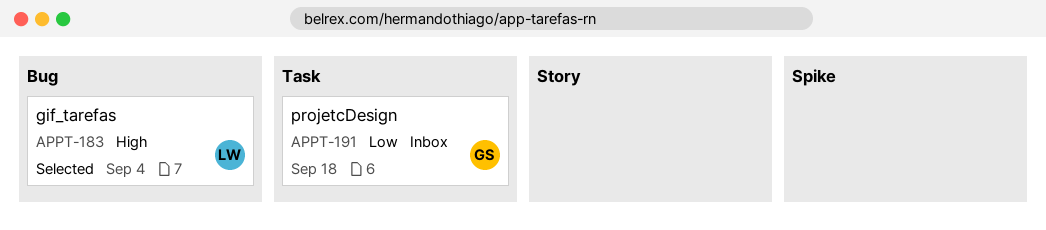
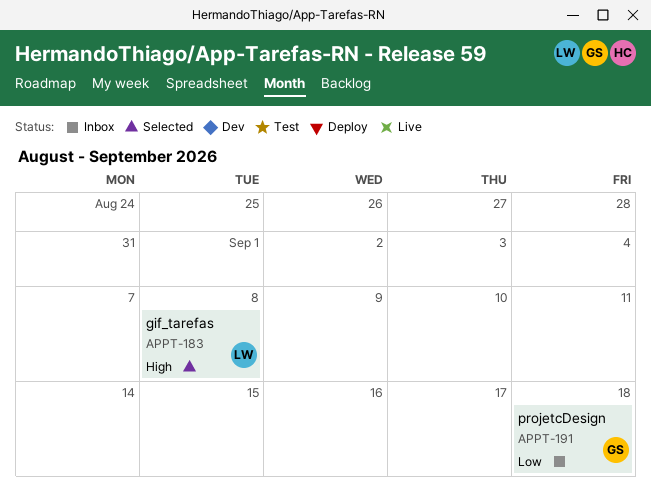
APPT-183, due: Sep 4 -> Sep 8

